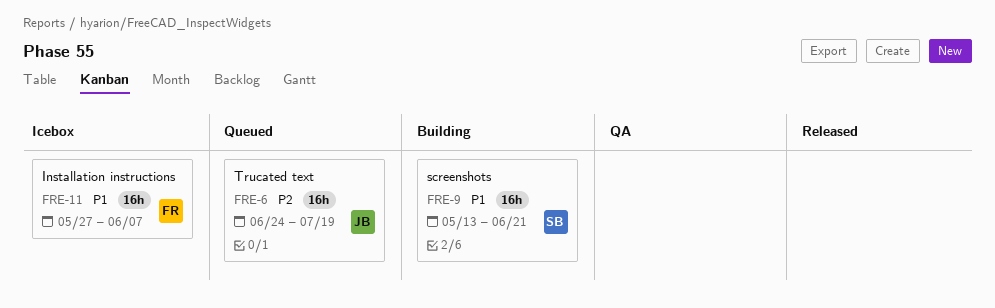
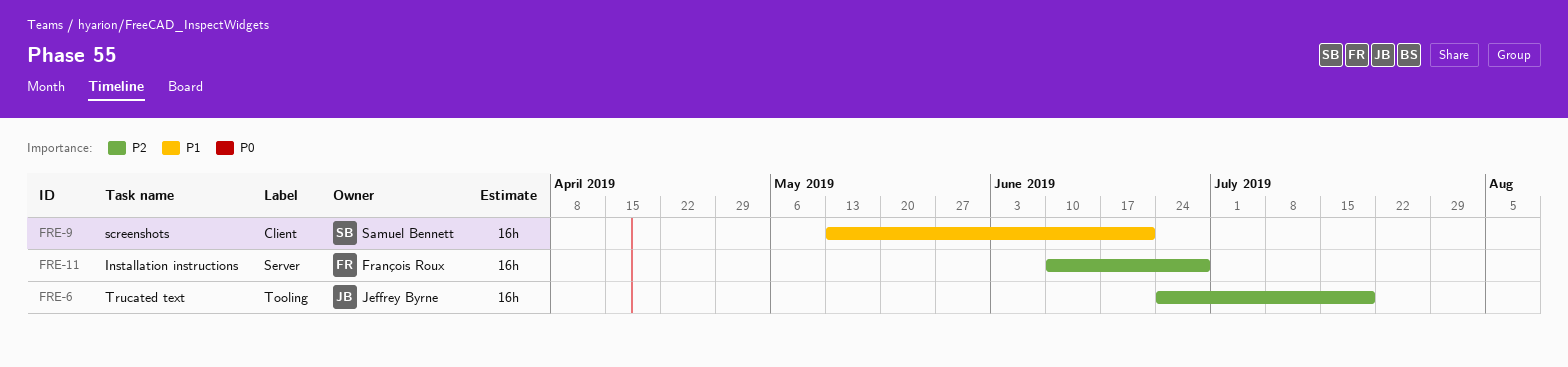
FRE-11, priority: P1 -> P2
FRE-11, start: May 27 -> Jun 10
FRE-11, due: Jun 7 -> Jun 28

